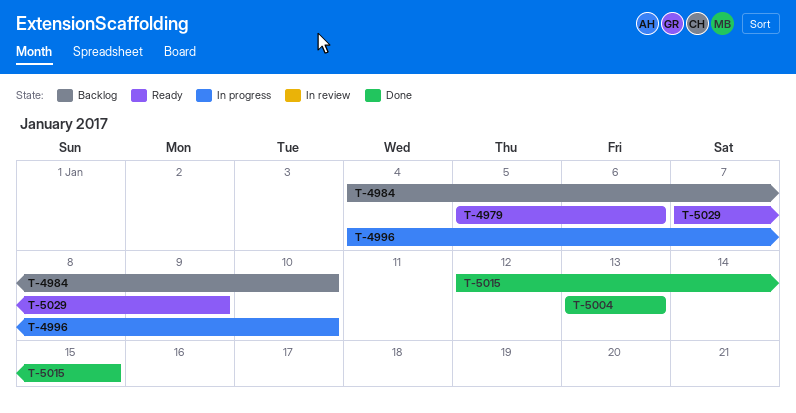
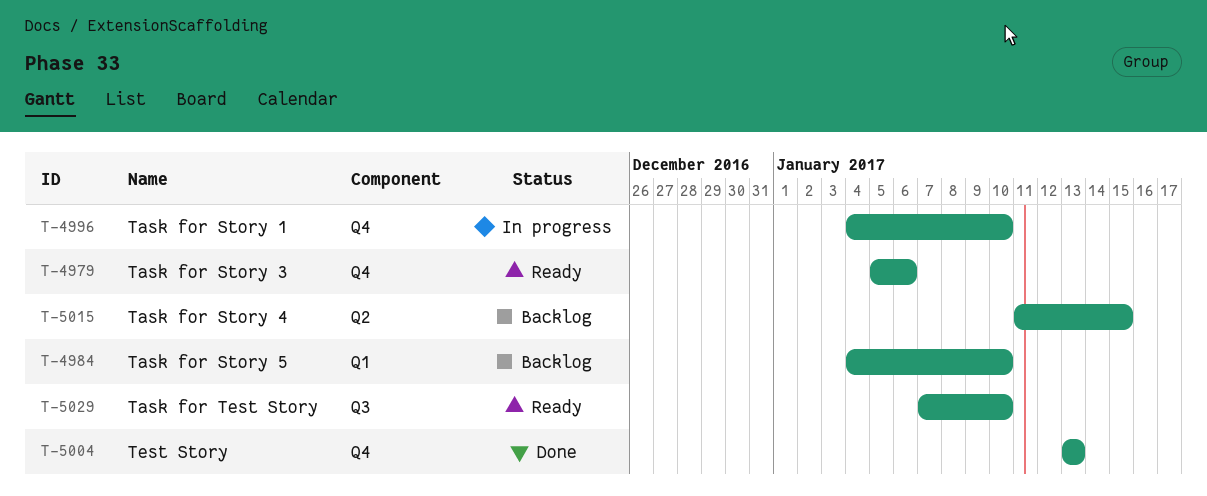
T-5015, status: Done -> Backlog
T-5015, start: Jan 12 -> Jan 11
T-5029, due: Jan 9 -> Jan 10

